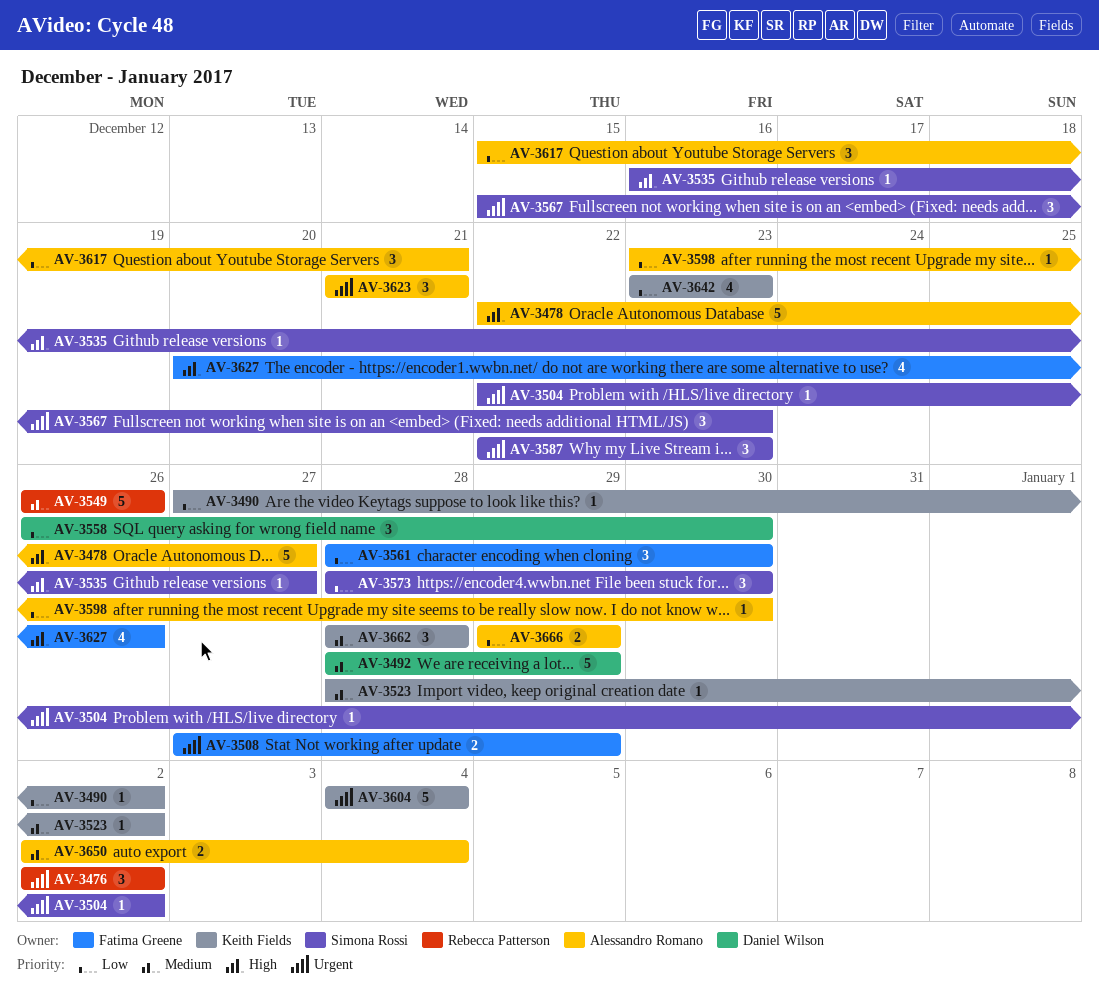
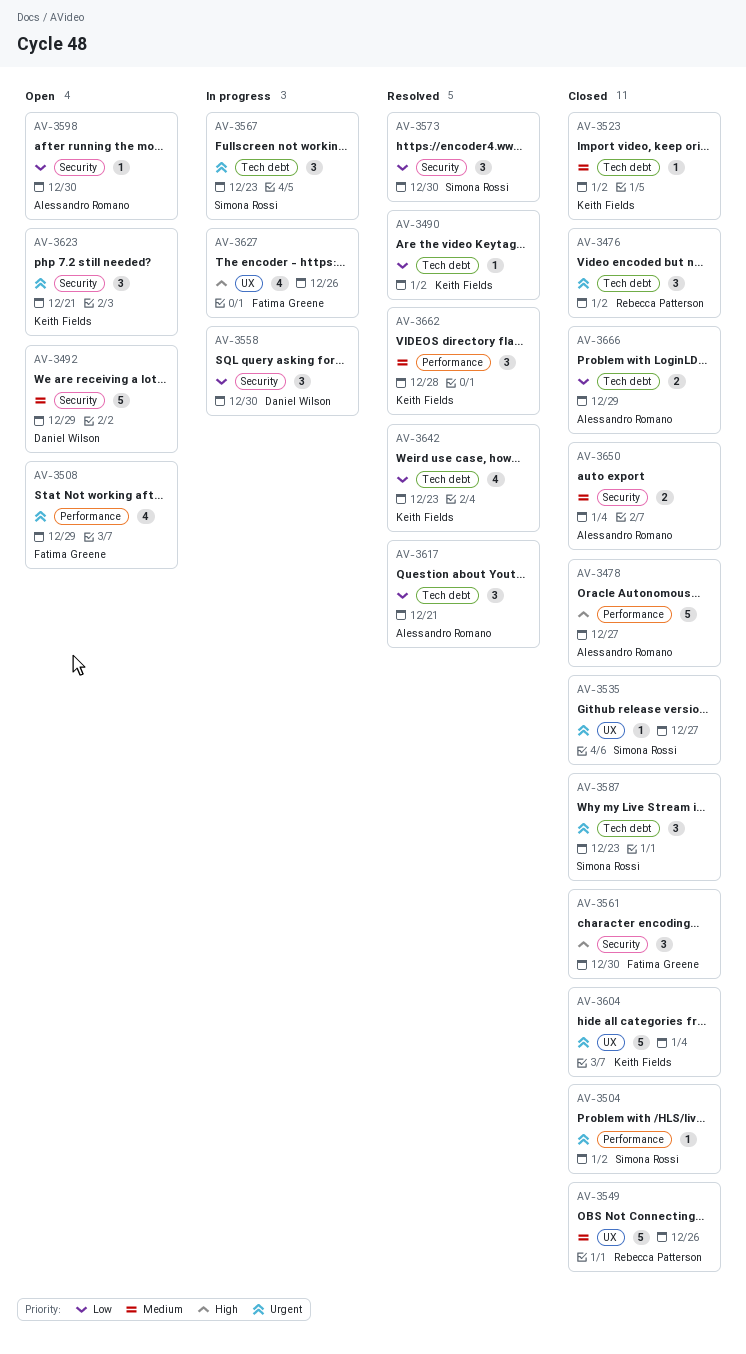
AV-3508, estimate: 2 -> 4
AV-3535, priority: High -> Urgent
AV-3561, priority: Low -> High
AV-3623, owner: Alessandro Romano -> Keith Fields

